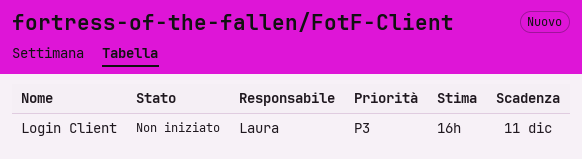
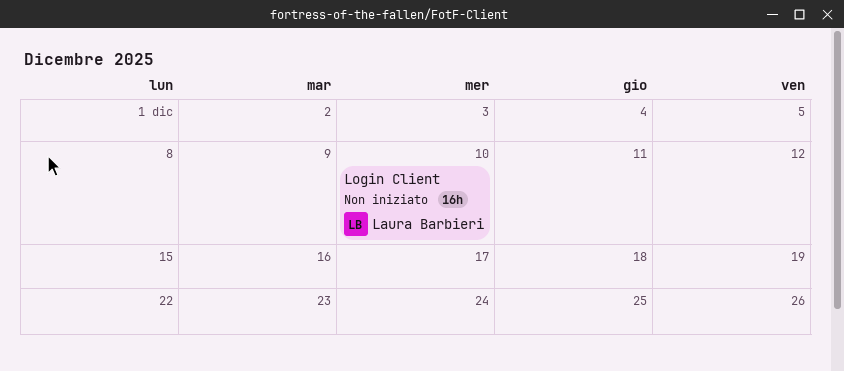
Login Client, due: Dec 11 -> Dec 10

